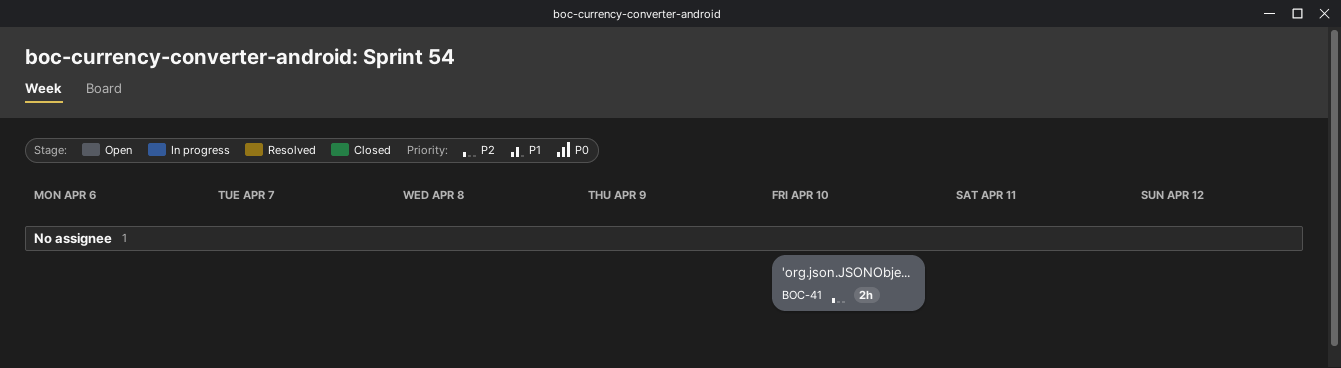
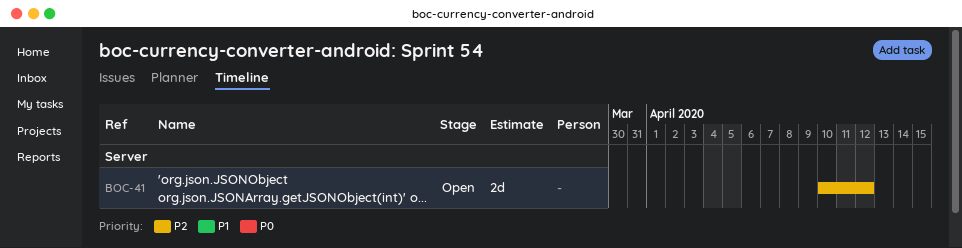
BOC-41, estimate: 2h -> 2d
BOC-41, due: Apr 10 -> Apr 12

